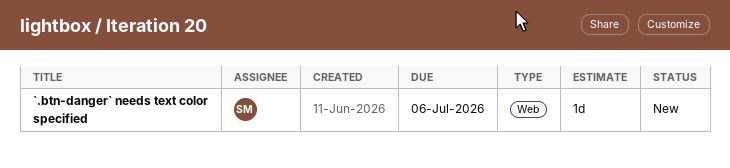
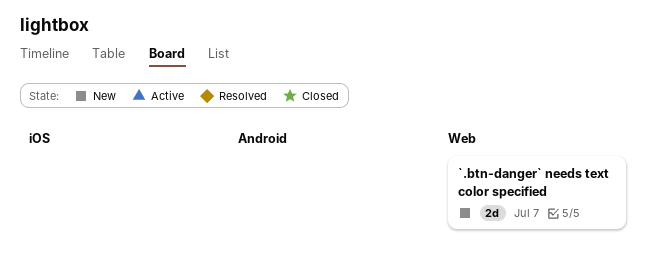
`.btn-danger` needs text color specified, estimate: 1d -> 2d
`.btn-danger` needs text color specified, due: Jul 6 -> Jul 7

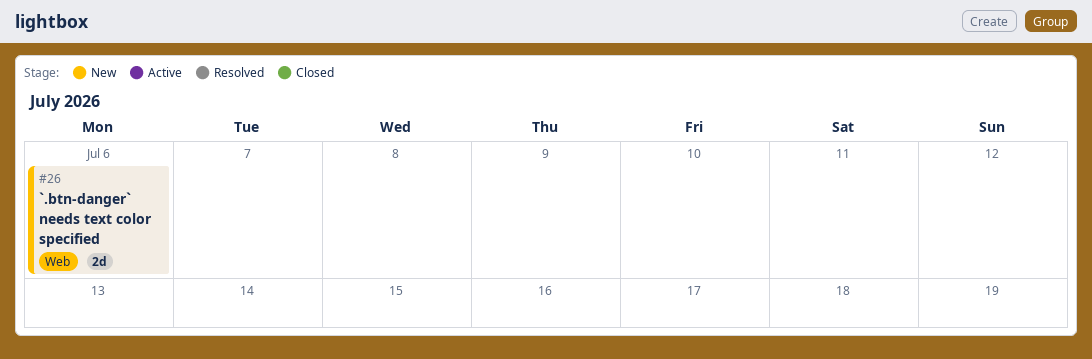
`.btn-danger` needs text color specified, due: Jul 7 -> Jul 6

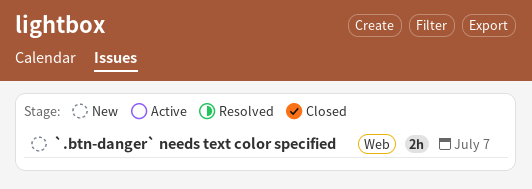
`.btn-danger` needs text color specified, estimate: 2d -> 2h
`.btn-danger` needs text color specified, due: Jul 6 -> Jul 7

